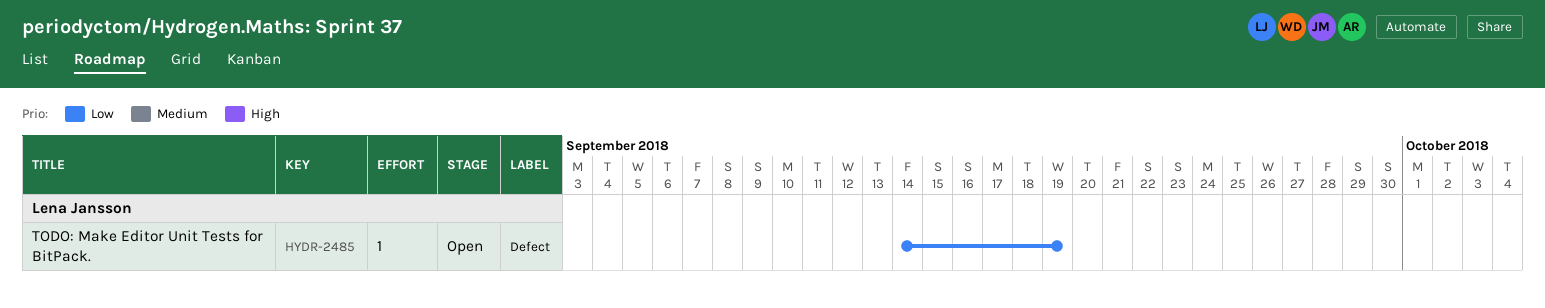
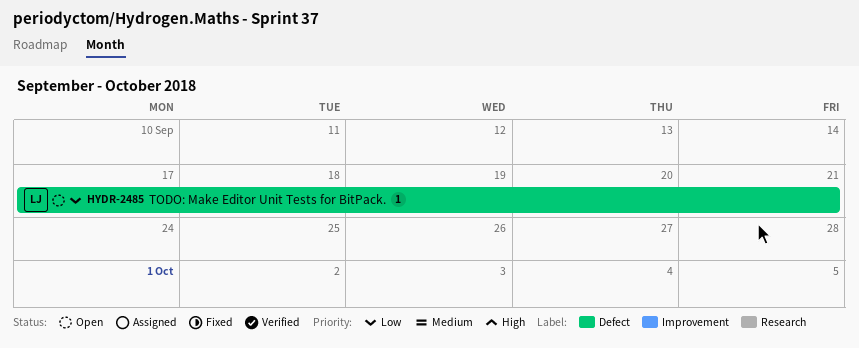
HYDR-2485, start: Sep 14 -> Sep 17
HYDR-2485, due: Sep 19 -> Sep 21

